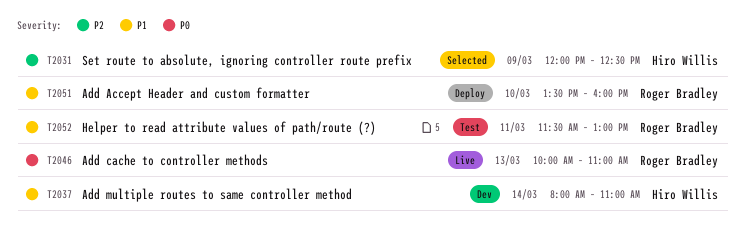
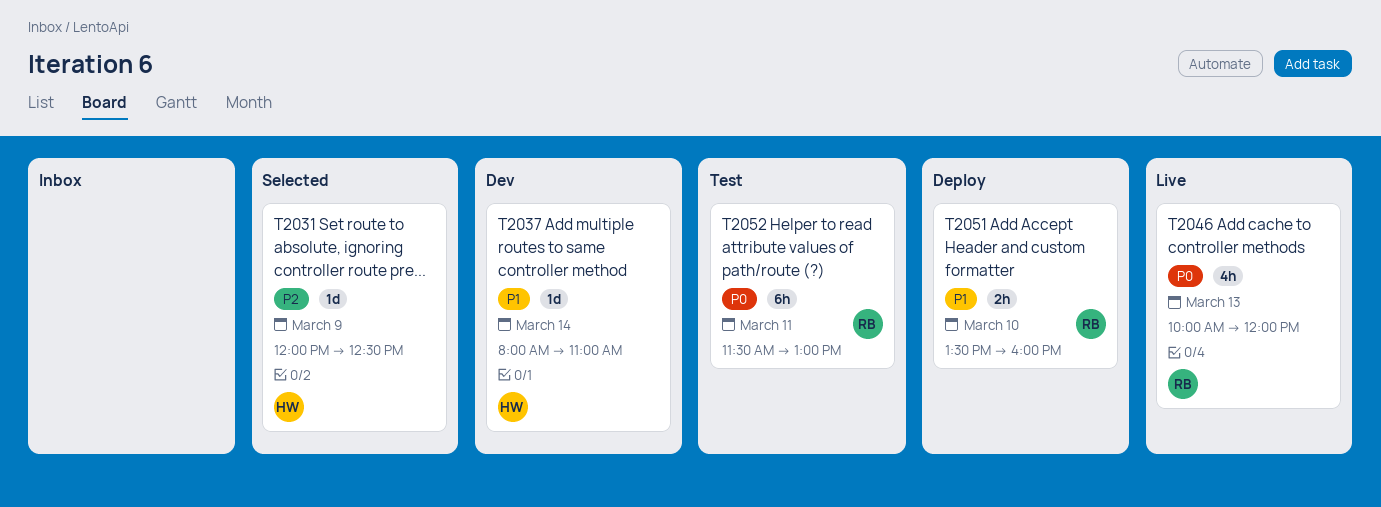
T2046, ends: 11:00 -> 12:00
T2052, priority: P1 -> P0

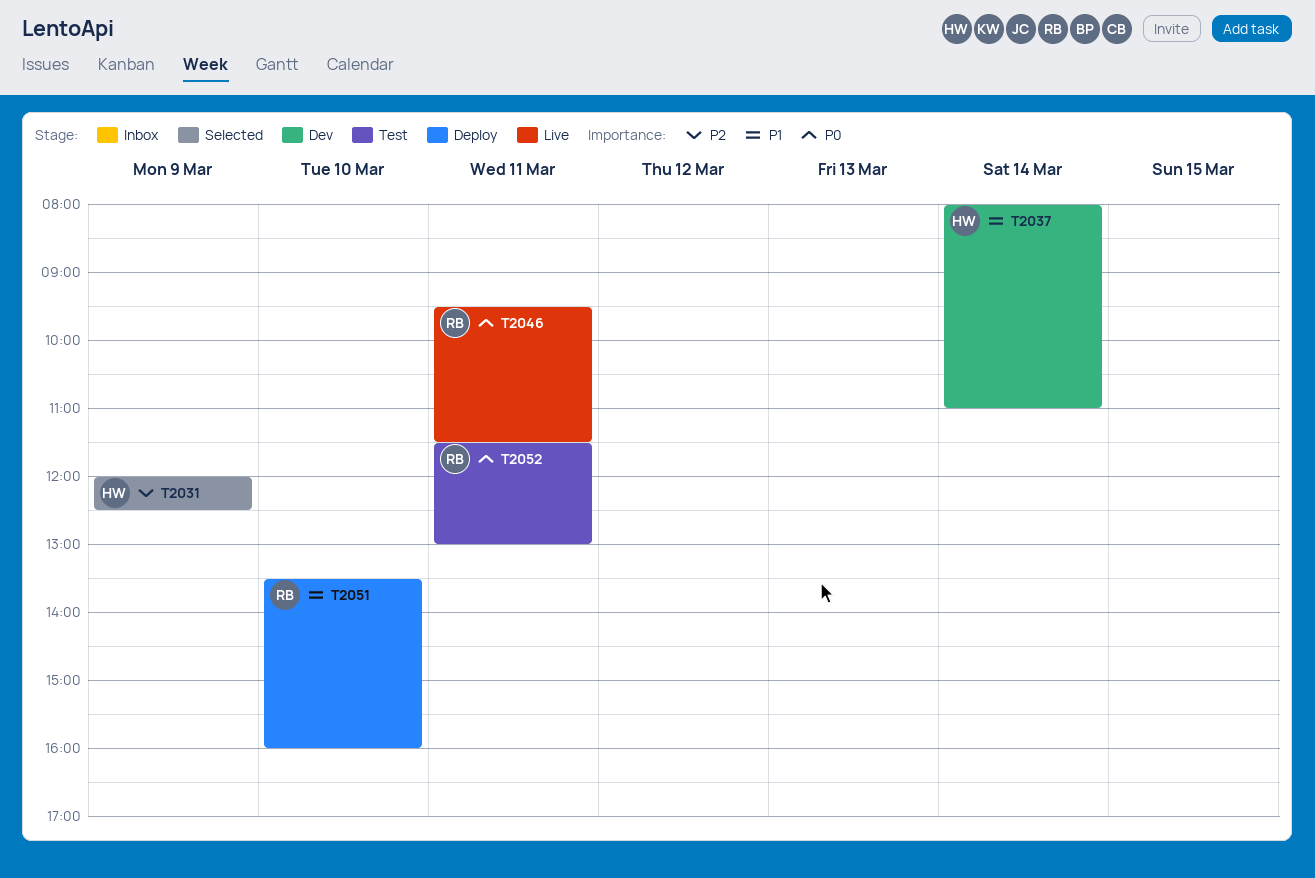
T2046, day: Mar 13 -> Mar 11
T2046, begins: 10:00 -> 09:30
T2046, ends: 12:00 -> 11:30

